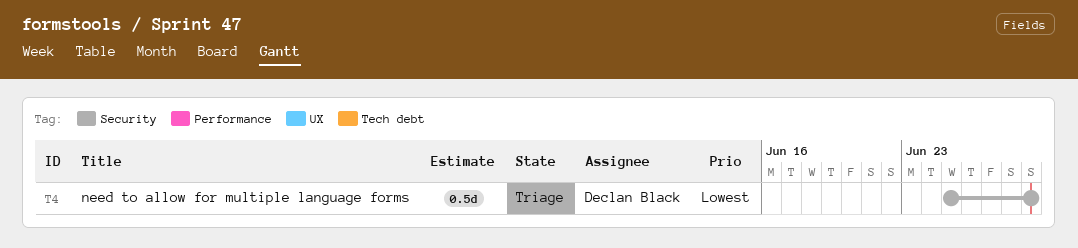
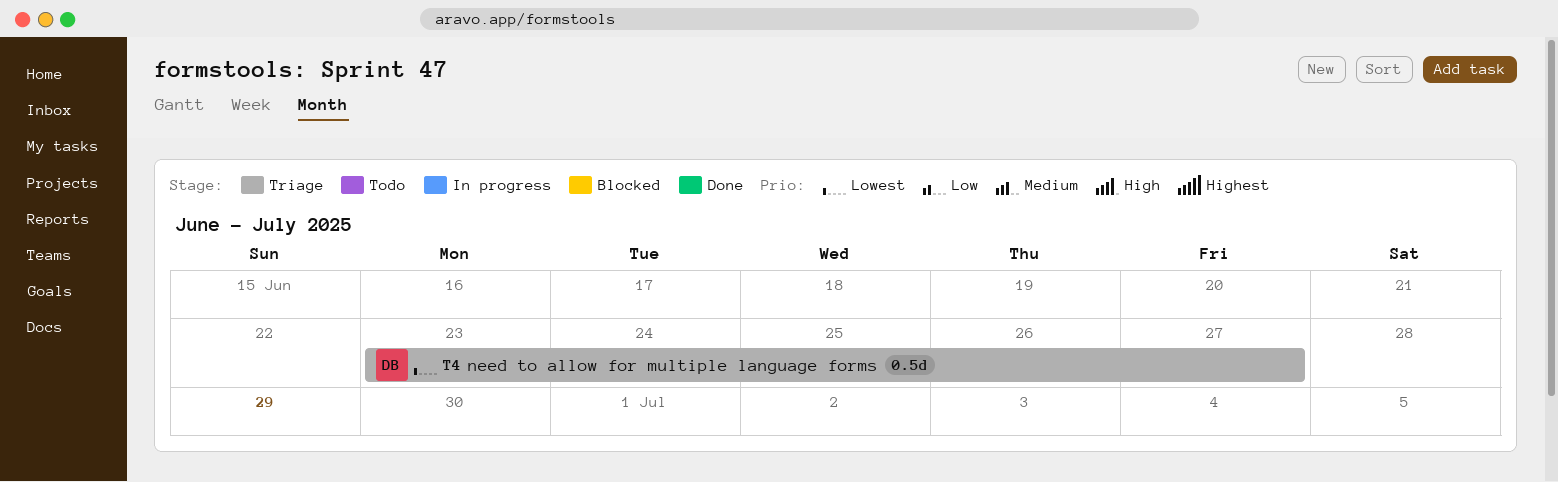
T4, start: Jun 25 -> Jun 23
T4, due: Jun 29 -> Jun 27

